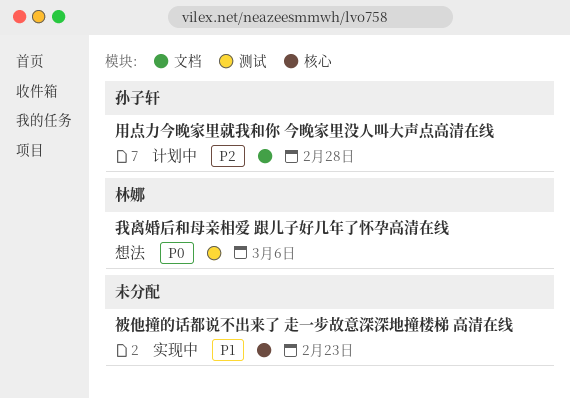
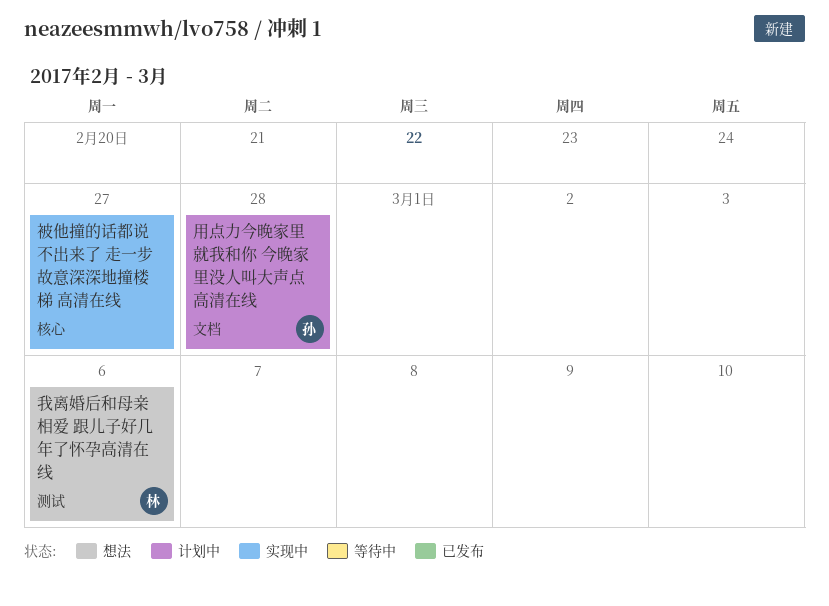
被他撞的话都说不出来了 走一步故意深深地撞楼梯 高清在线, due: Feb 23 -> Feb 27

